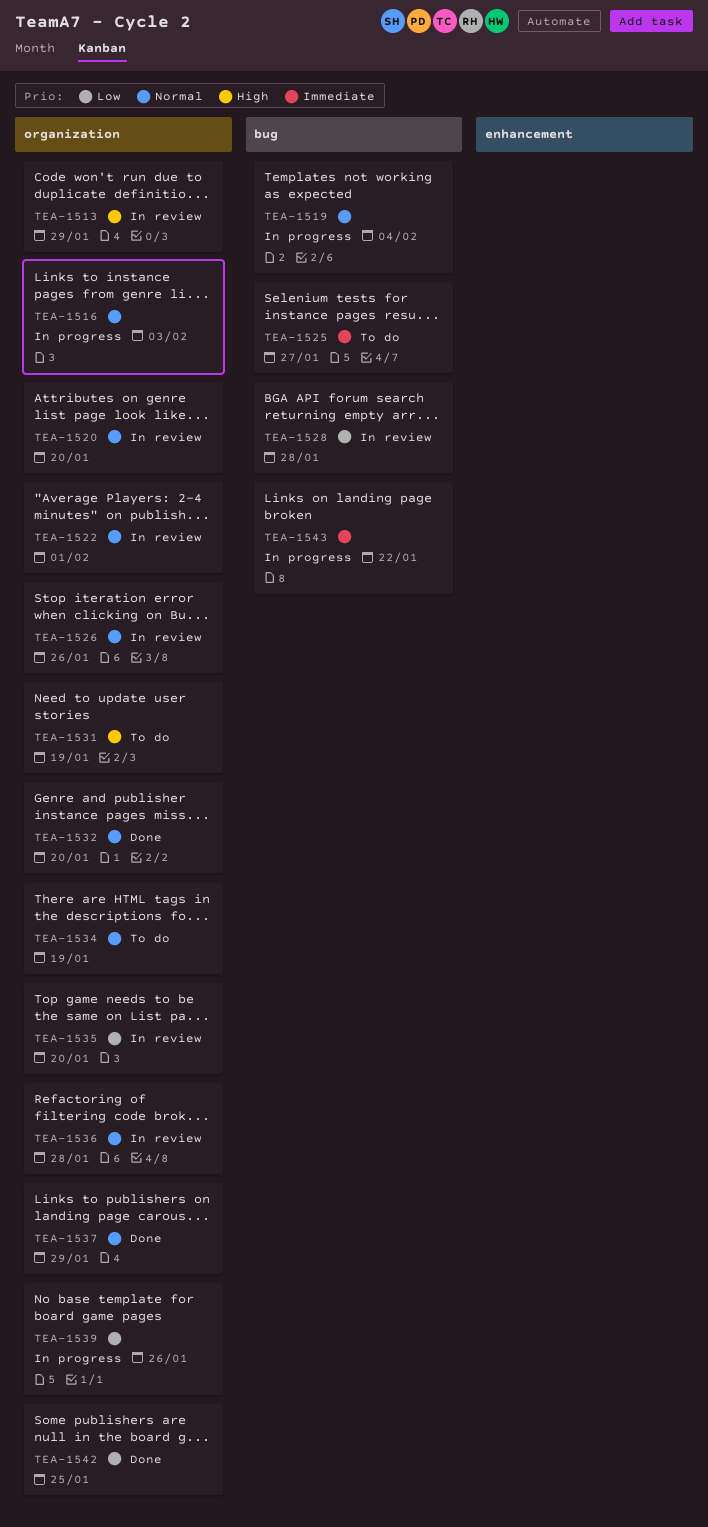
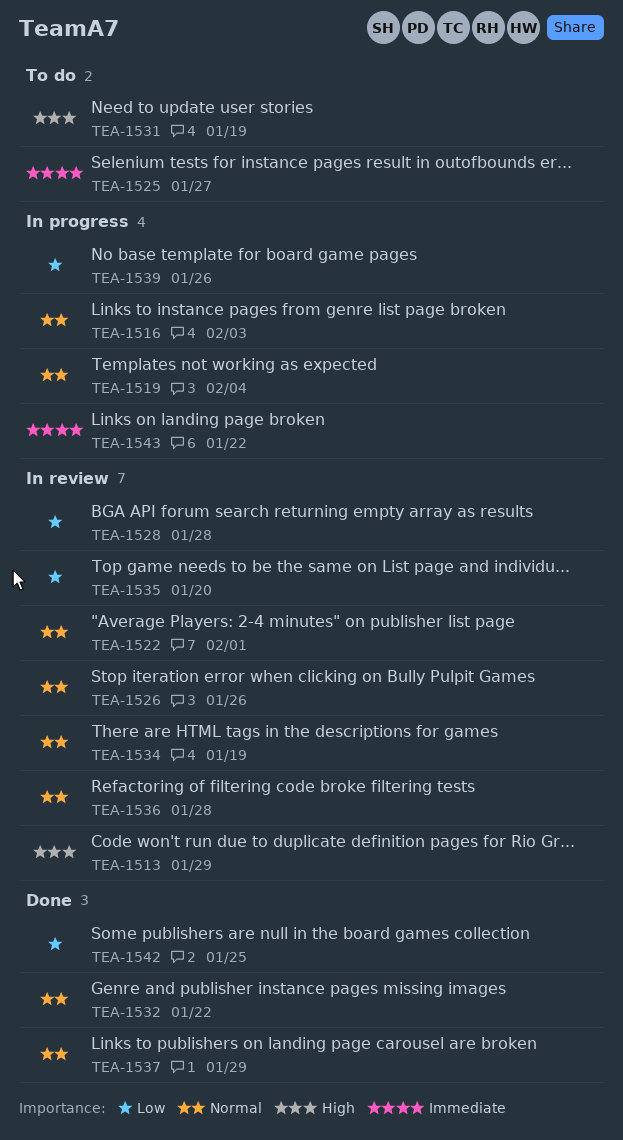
TEA-1520: present -> none
TEA-1532, due: Jan 20 -> Jan 22
TEA-1534, status: To do -> In review

